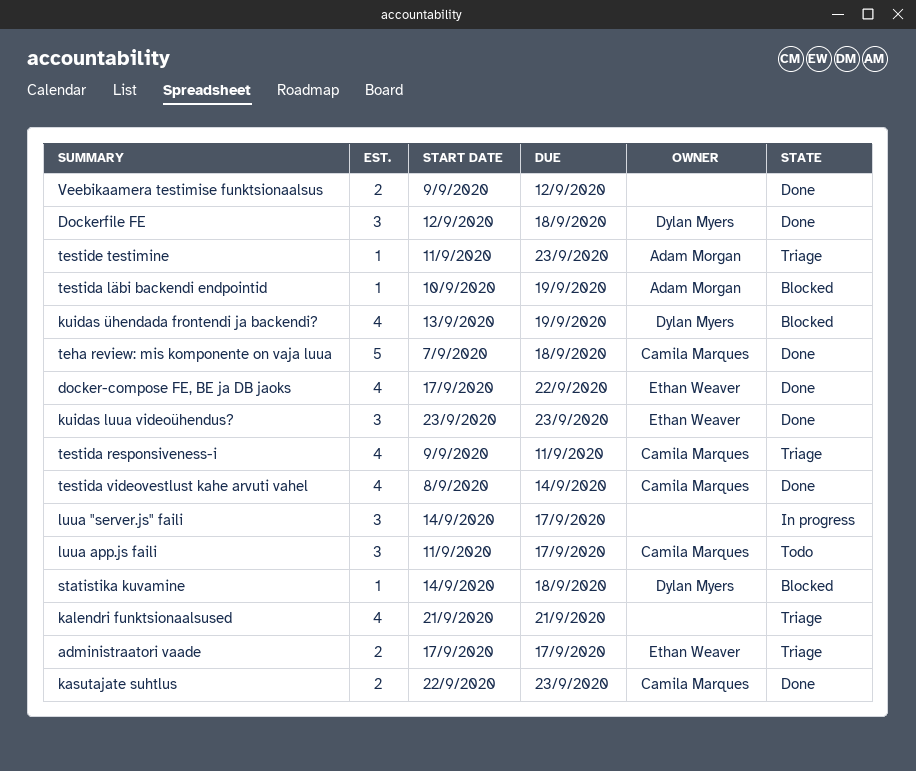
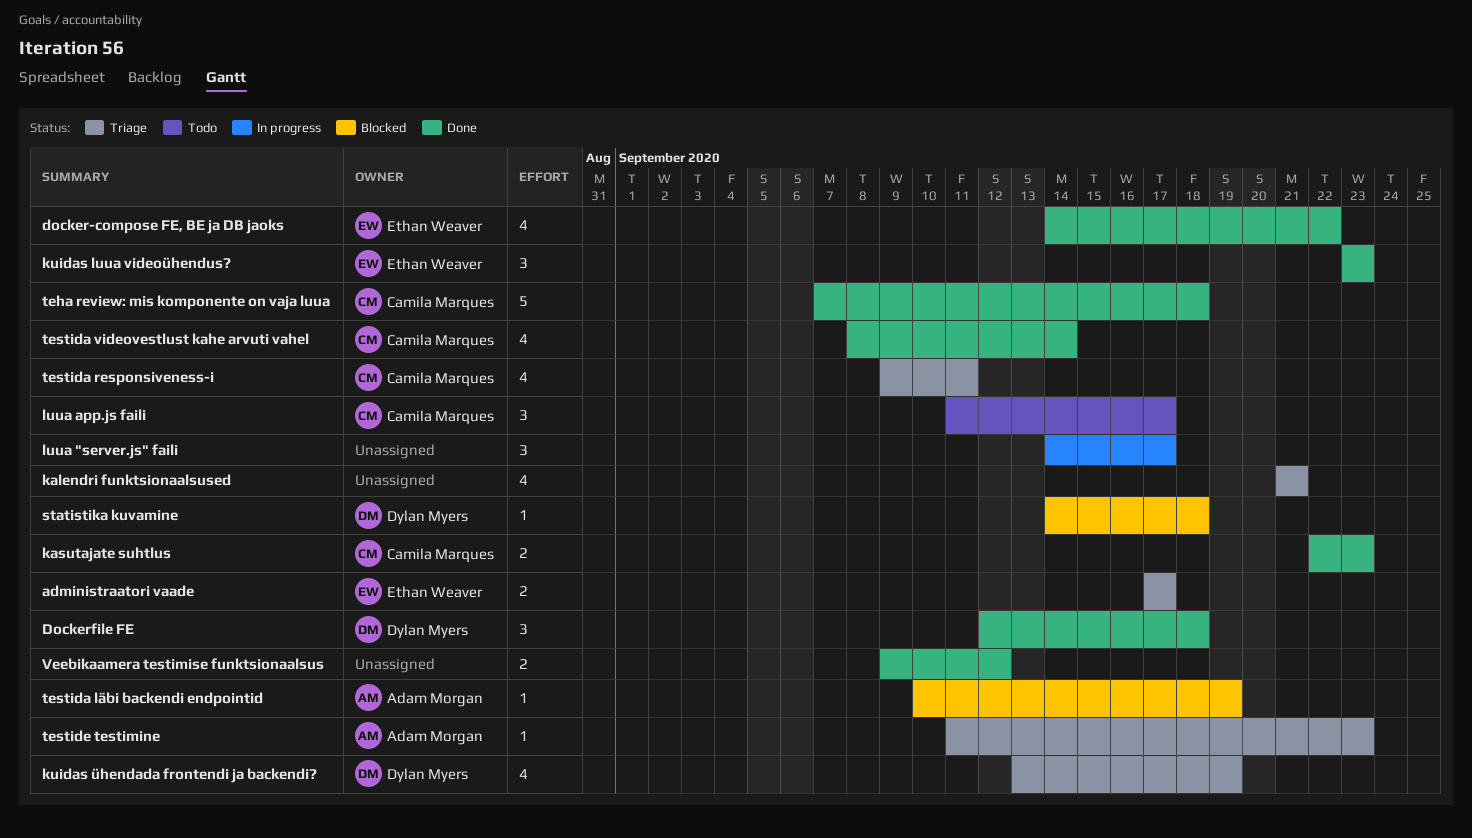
docker-compose FE, BE ja DB jaoks, start: Sep 17 -> Sep 14
kuidas ühendada frontendi ja backendi?, status: Blocked -> Triage

